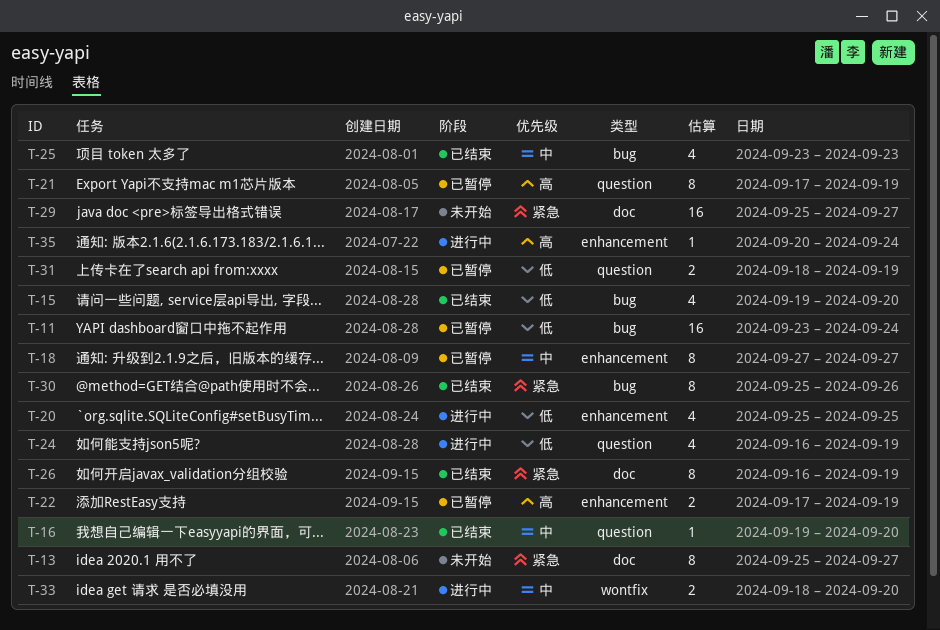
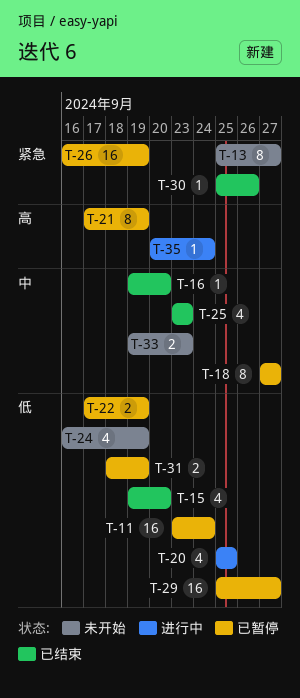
T-22, priority: 高 -> 低
T-24, status: 进行中 -> 未开始
T-26, status: 已结束 -> 已暂停
T-26, estimate: 8 -> 16
T-29, status: 未开始 -> 已暂停
T-29, priority: 紧急 -> 低
T-30, estimate: 8 -> 1
T-33, status: 进行中 -> 未开始
T-33, start: Sep 18 -> Sep 19
T-33, due: Sep 20 -> Sep 23

